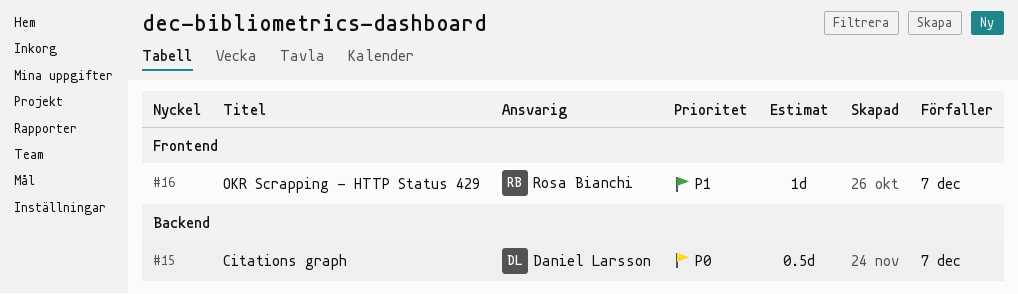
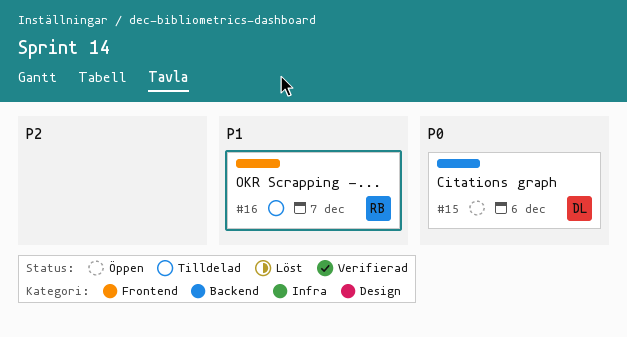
#15, due: Dec 7 -> Dec 6

